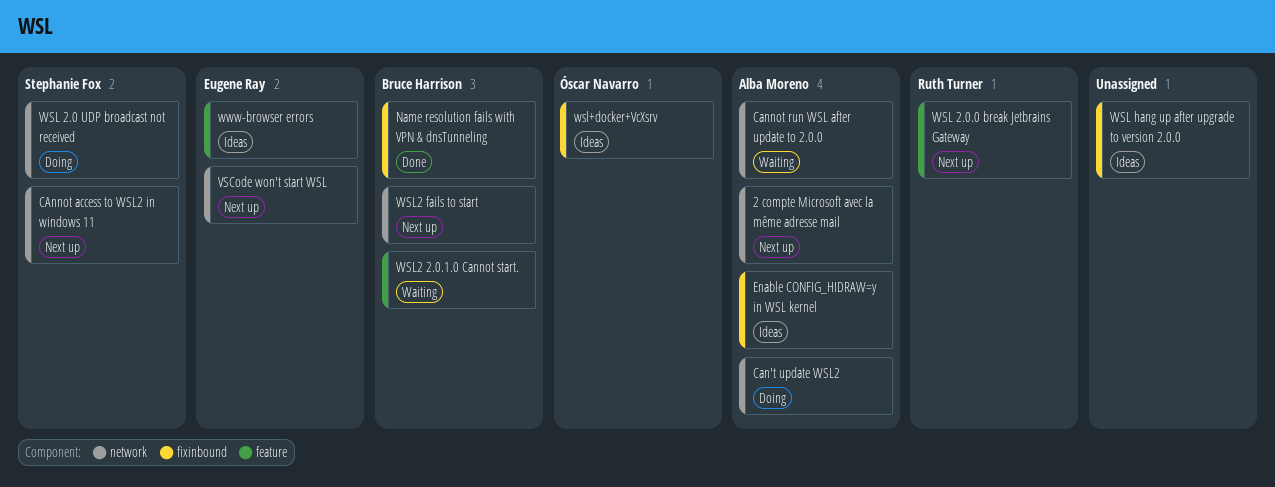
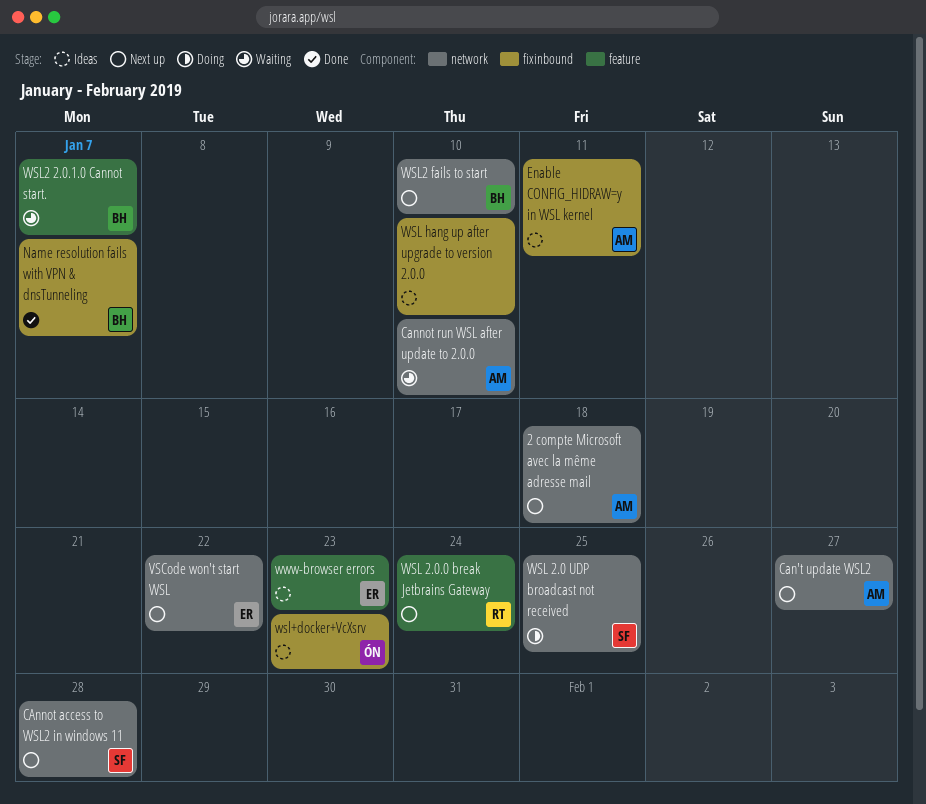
Can't update WSL2, status: Doing -> Next up

